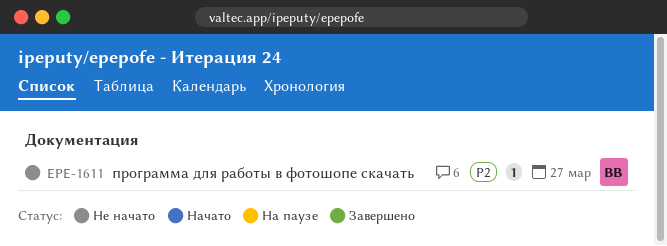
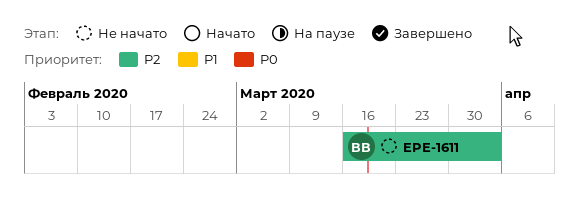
EPE-1611, due: Mar 27 -> Apr 3

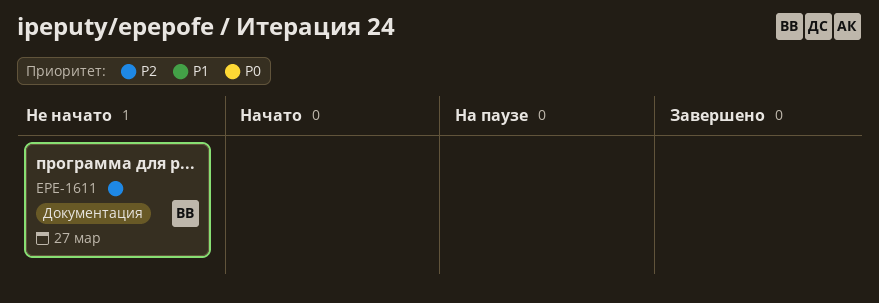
EPE-1611, due: Apr 3 -> Mar 27

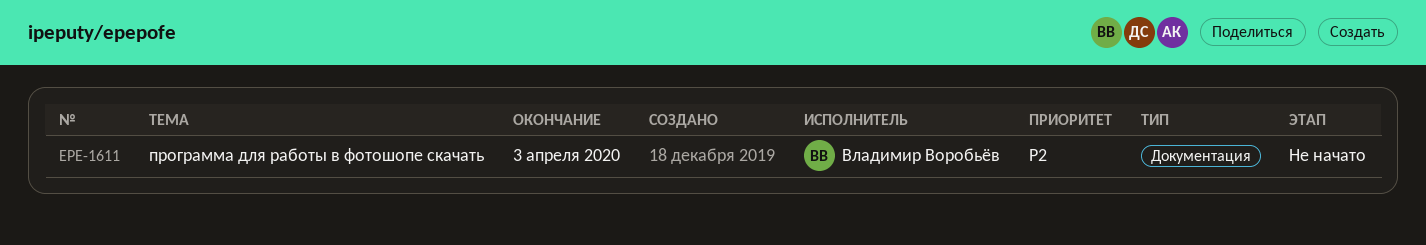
EPE-1611, due: Mar 27 -> Apr 3

